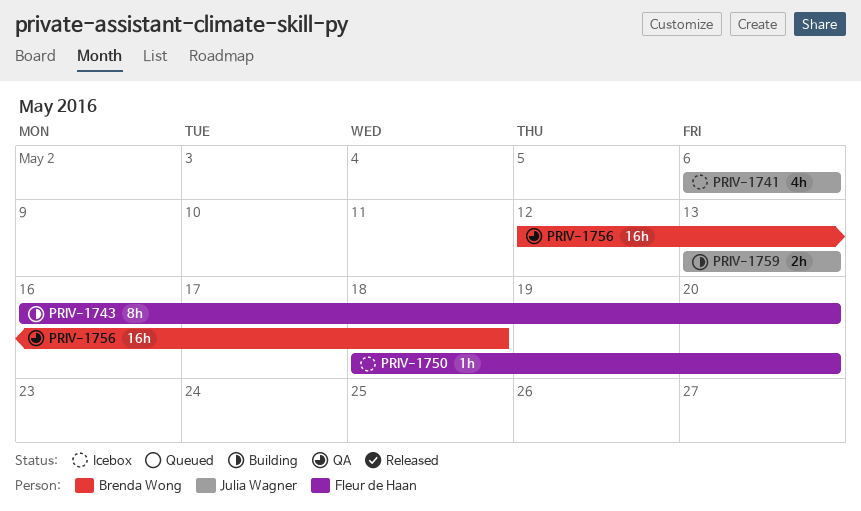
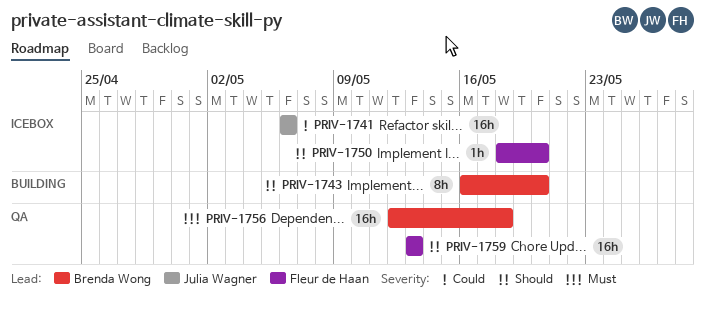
PRIV-1741, estimate: 4h -> 16h
PRIV-1743, owner: Fleur de Haan -> Brenda Wong
PRIV-1759, status: Building -> QA
PRIV-1759, owner: Julia Wagner -> Fleur de Haan
PRIV-1759, estimate: 2h -> 16h

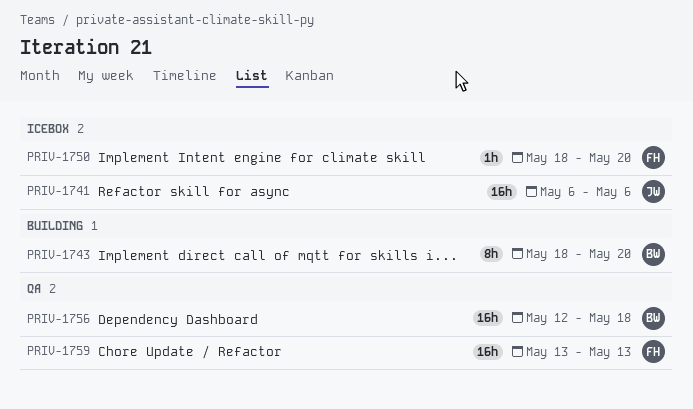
PRIV-1743, start: May 16 -> May 18

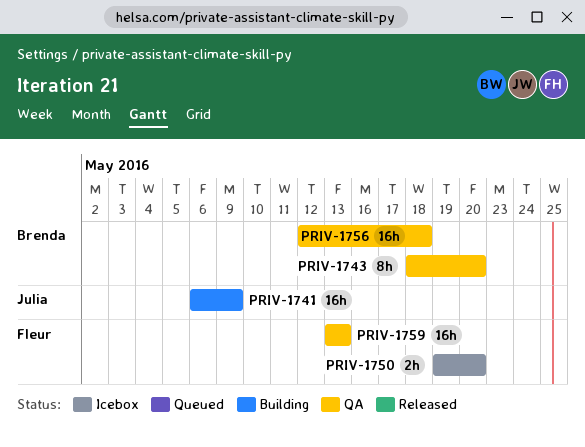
PRIV-1741, status: Icebox -> Building
PRIV-1741, due: May 6 -> May 9
PRIV-1743, status: Building -> QA
PRIV-1750, estimate: 1h -> 2h
PRIV-1750, start: May 18 -> May 19

